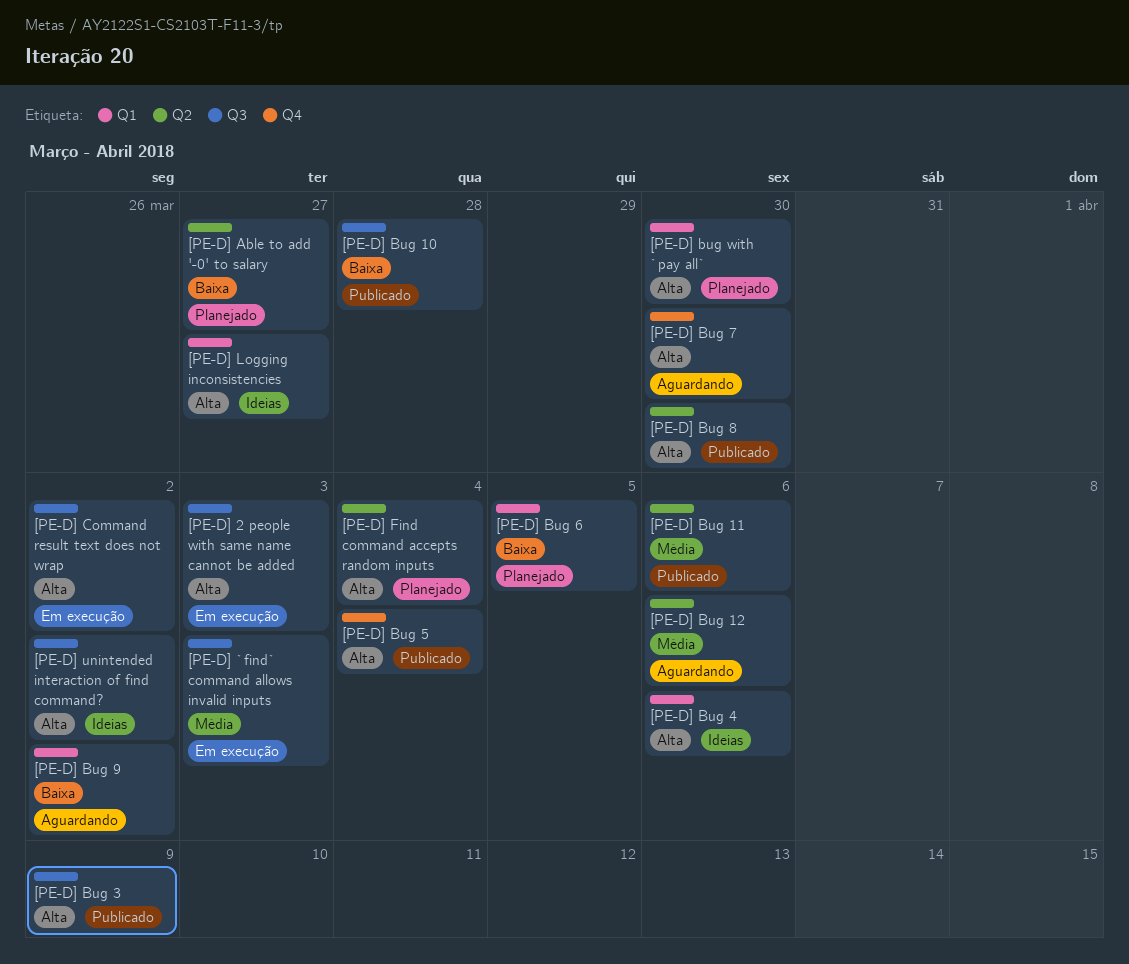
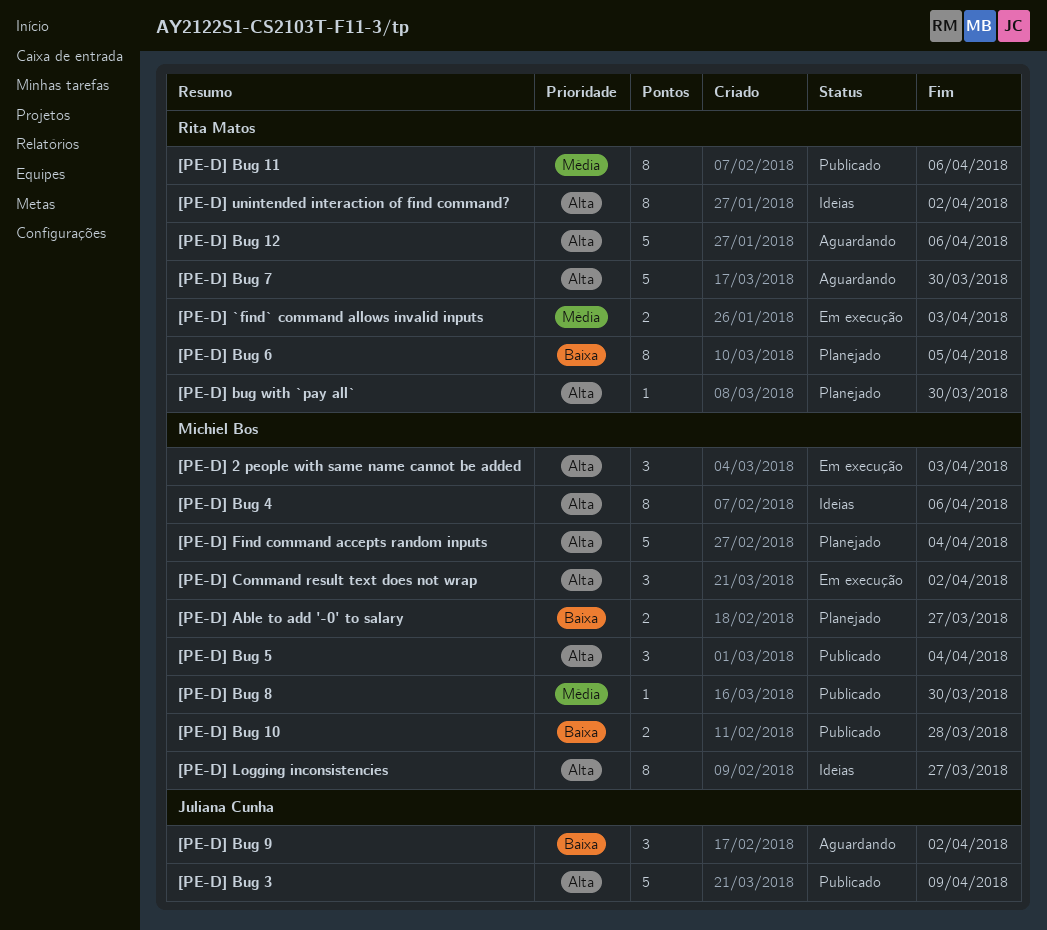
[PE-D] Bug 12, priority: Média -> Alta
[PE-D] Bug 8, priority: Alta -> Média

